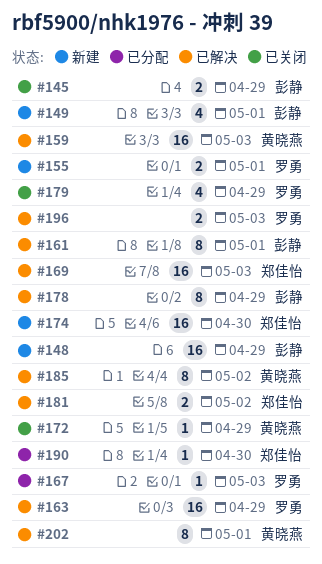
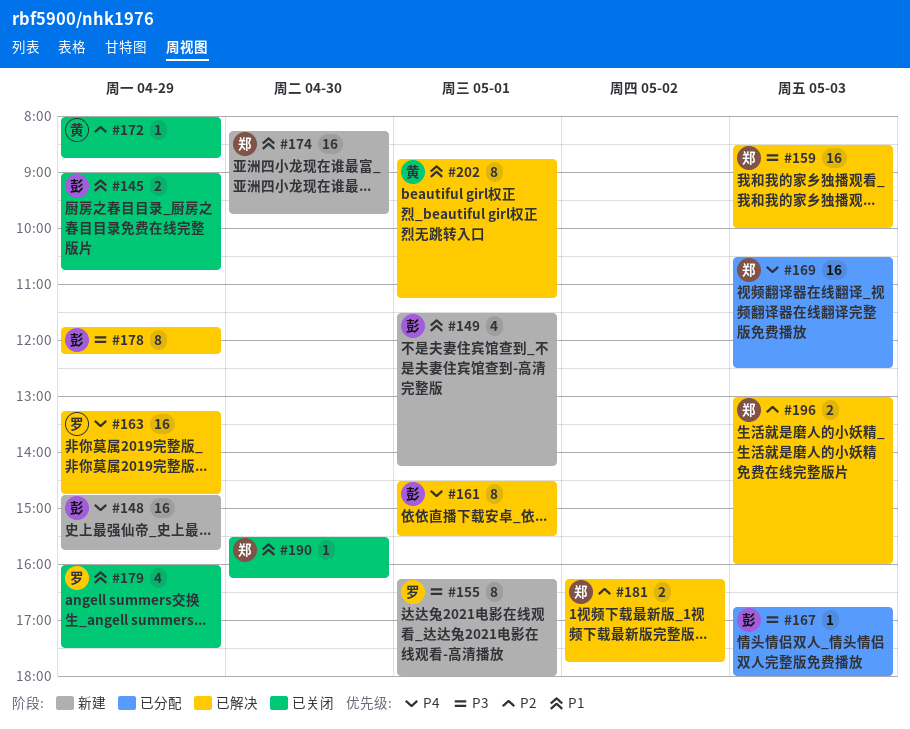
#155, estimate: 2 -> 8
#159, owner: 黄晓燕 -> 郑佳怡
#167, owner: 罗勇 -> 彭静
#169, status: 已解决 -> 已分配
#185: present -> none
#190, status: 已分配 -> 已关闭
#196, owner: 罗勇 -> 郑佳怡

